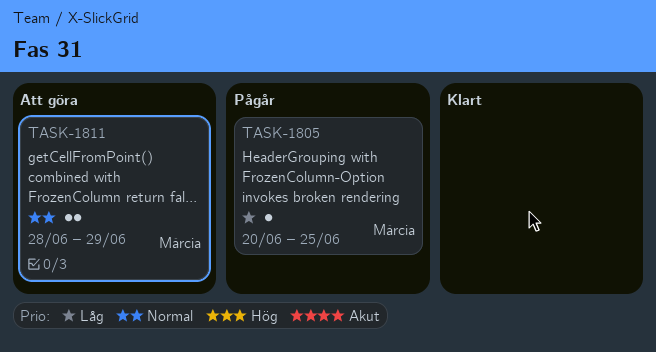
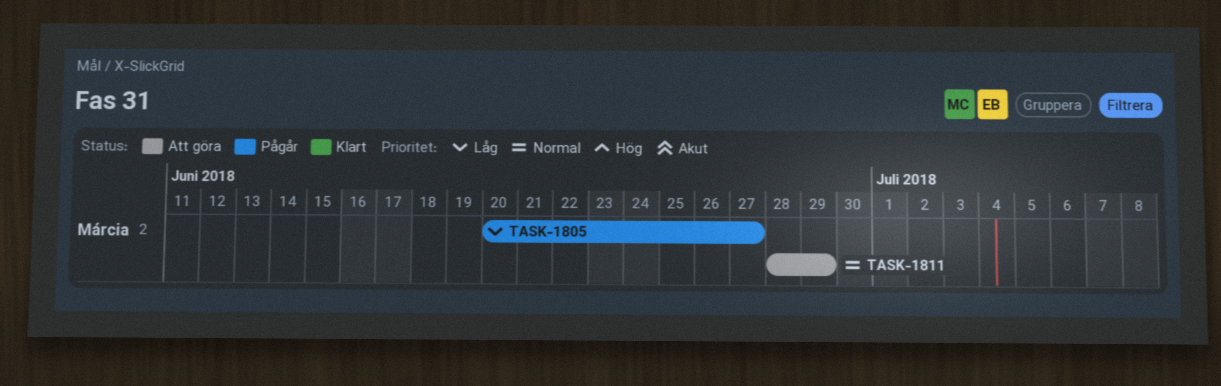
TASK-1805, due: Jun 25 -> Jun 27

